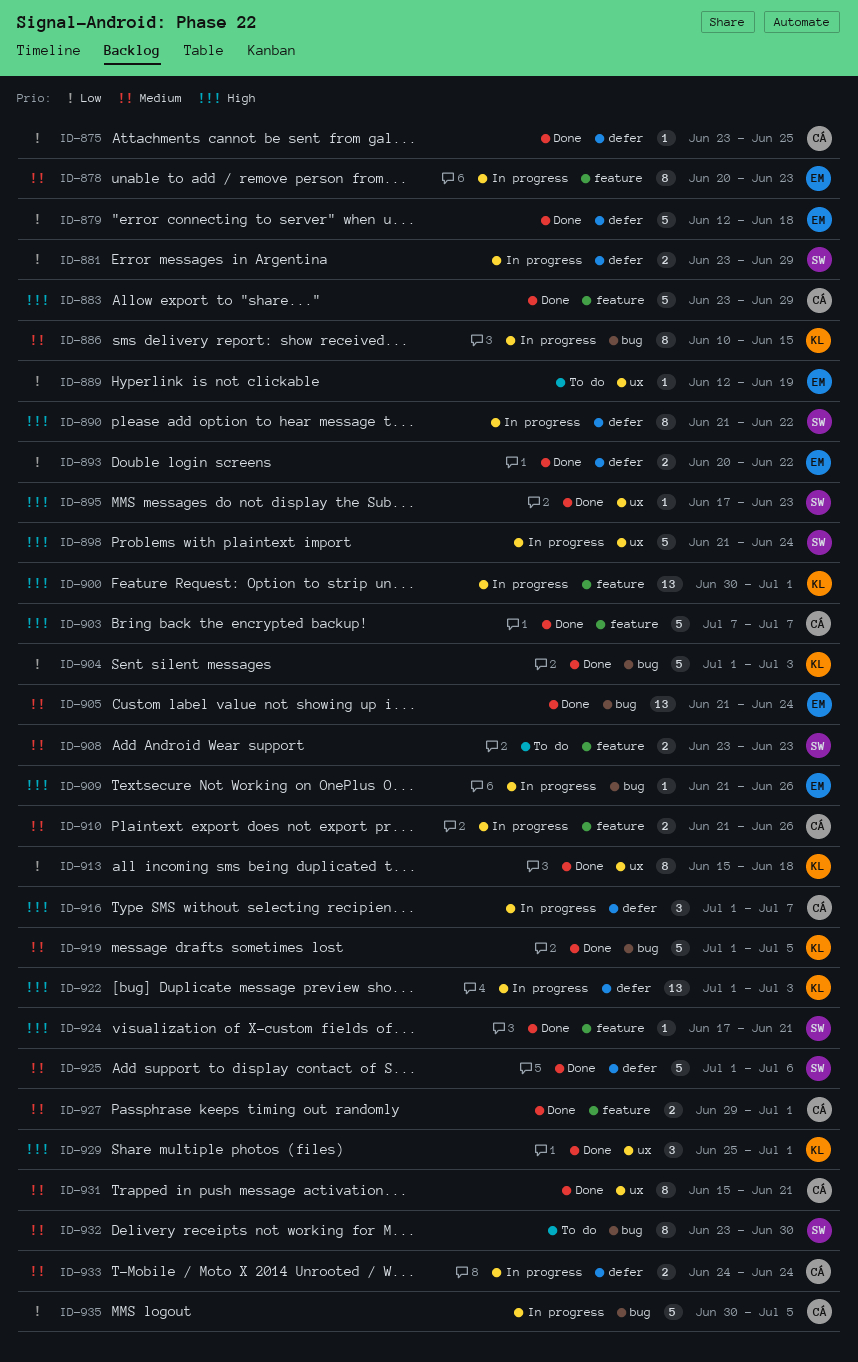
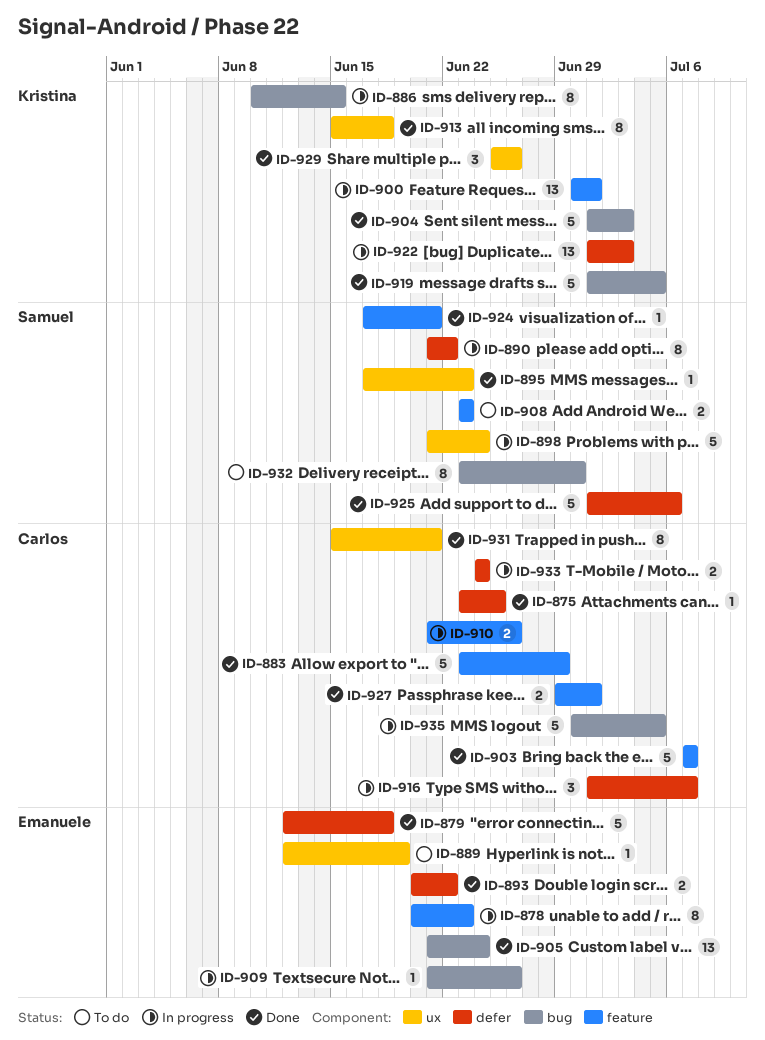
ID-881: present -> none
ID-929, due: Jul 1 -> Jun 26

